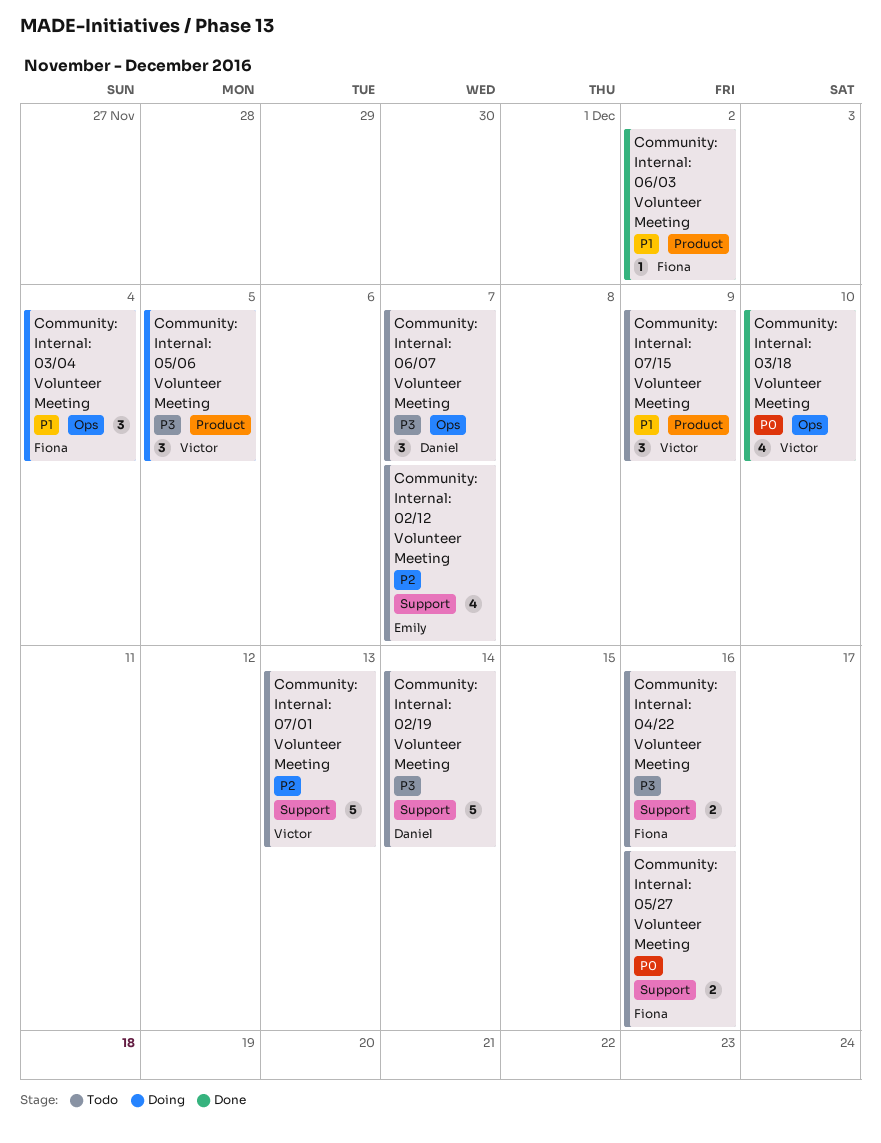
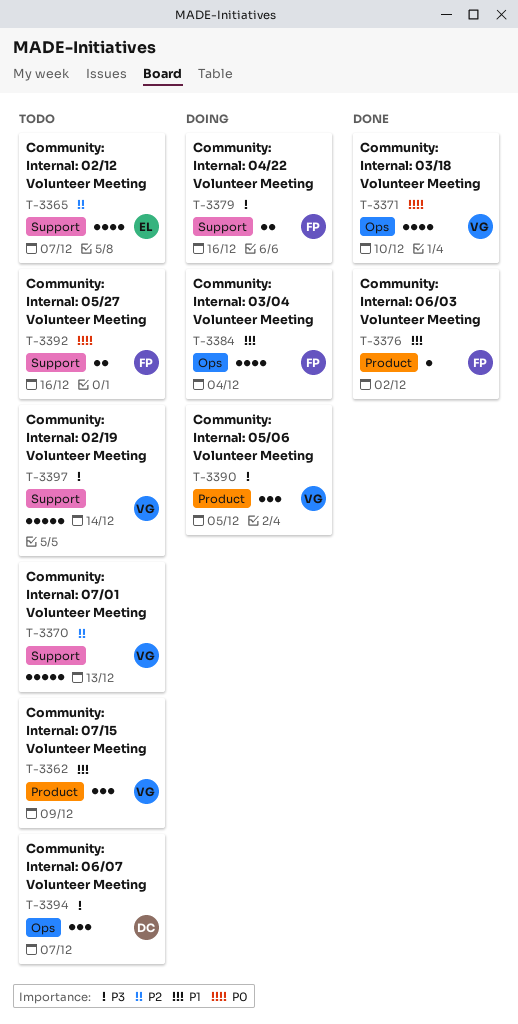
Community: Internal: 02/19 Volunteer Meeting, owner: Daniel -> Victor
Community: Internal: 03/04 Volunteer Meeting, estimate: 3 -> 4
Community: Internal: 04/22 Volunteer Meeting, status: Todo -> Doing

